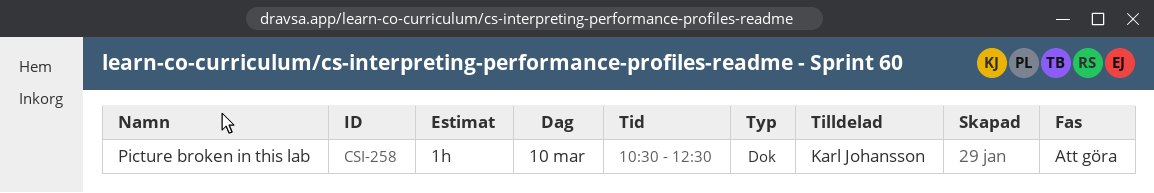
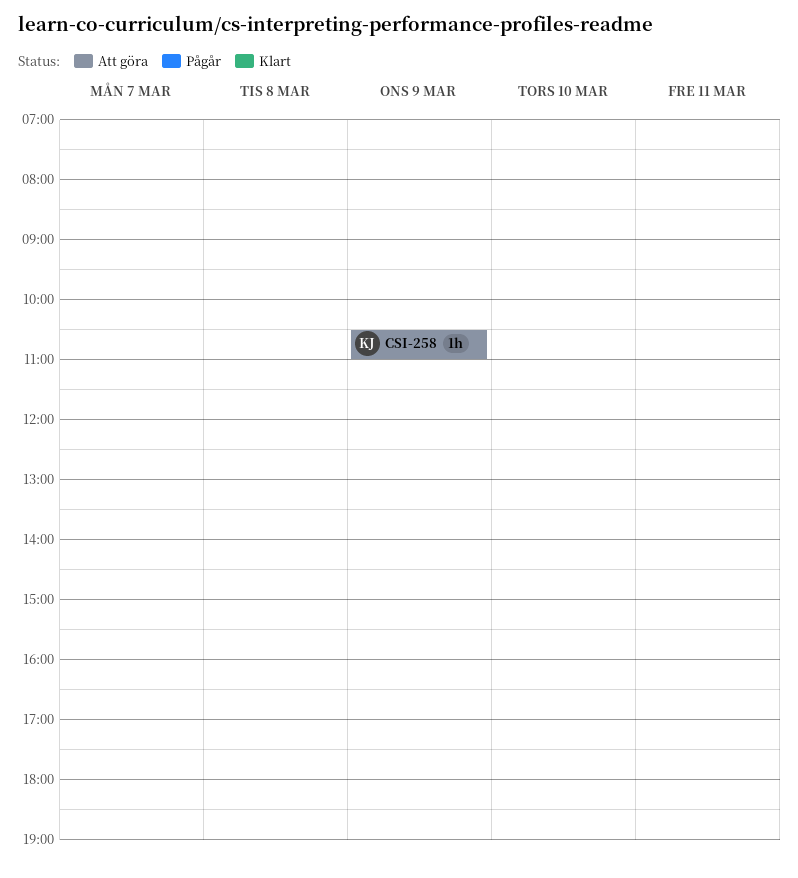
CSI-258, day: Mar 10 -> Mar 9
CSI-258, ends: 12:30 -> 11:00

